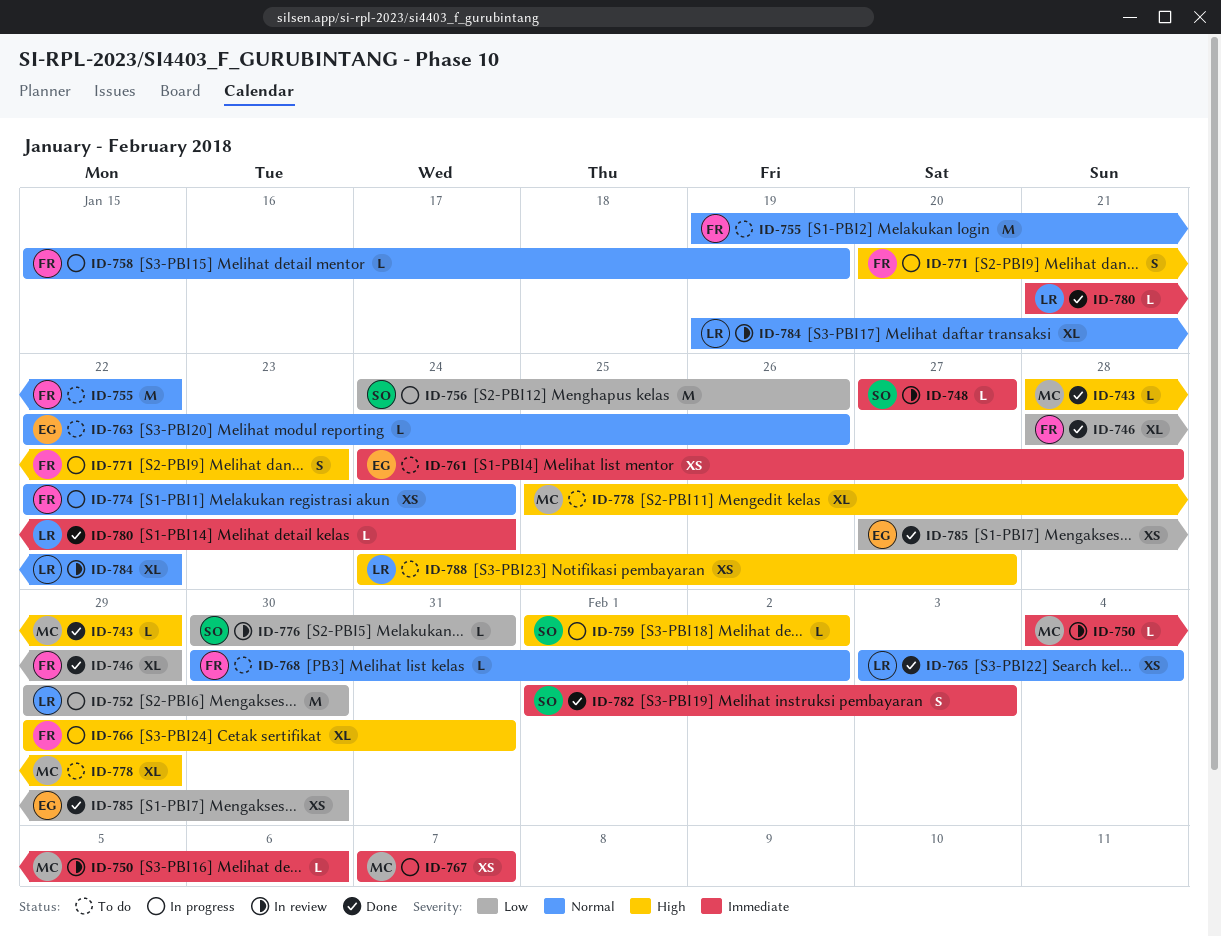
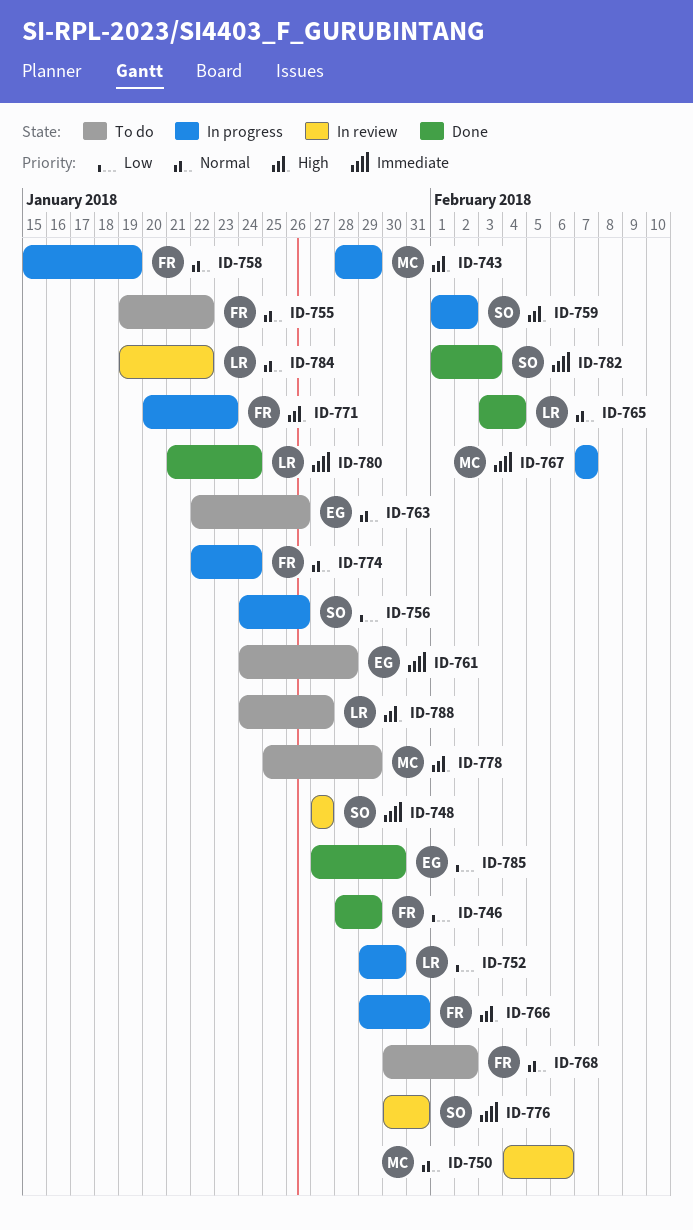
ID-743, status: Done -> In progress
ID-750, priority: Immediate -> Normal
ID-776, priority: Low -> Immediate

